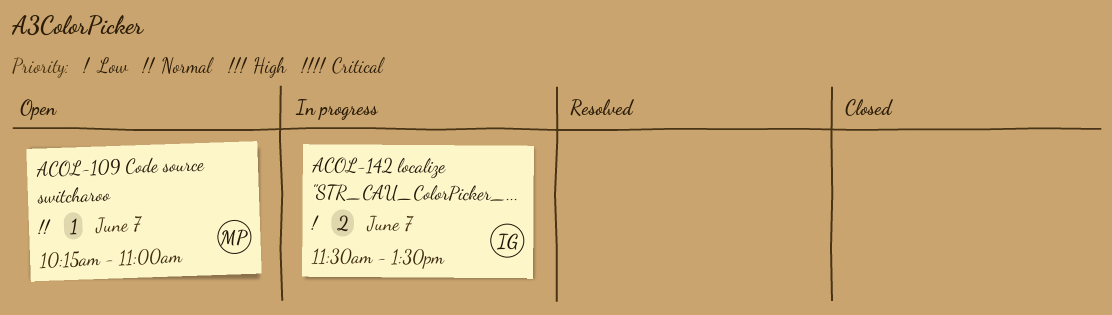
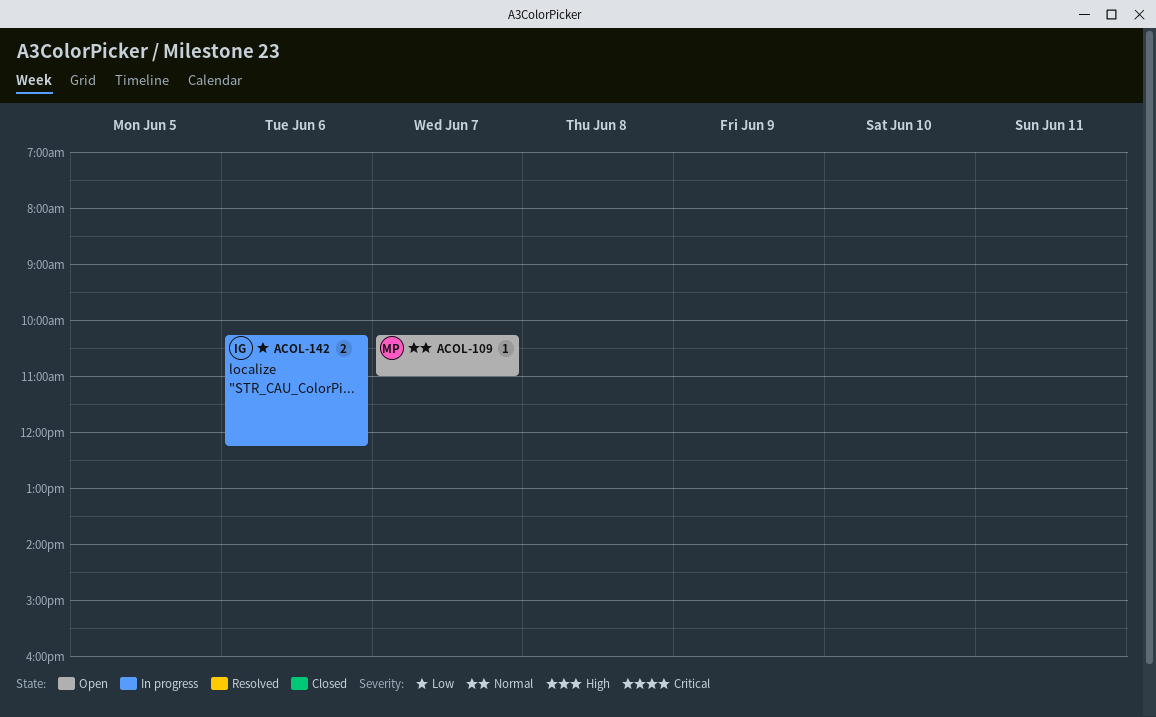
ACOL-142, day: Jun 7 -> Jun 6
ACOL-142, begins: 11:30 -> 10:15
ACOL-142, ends: 13:30 -> 12:15

